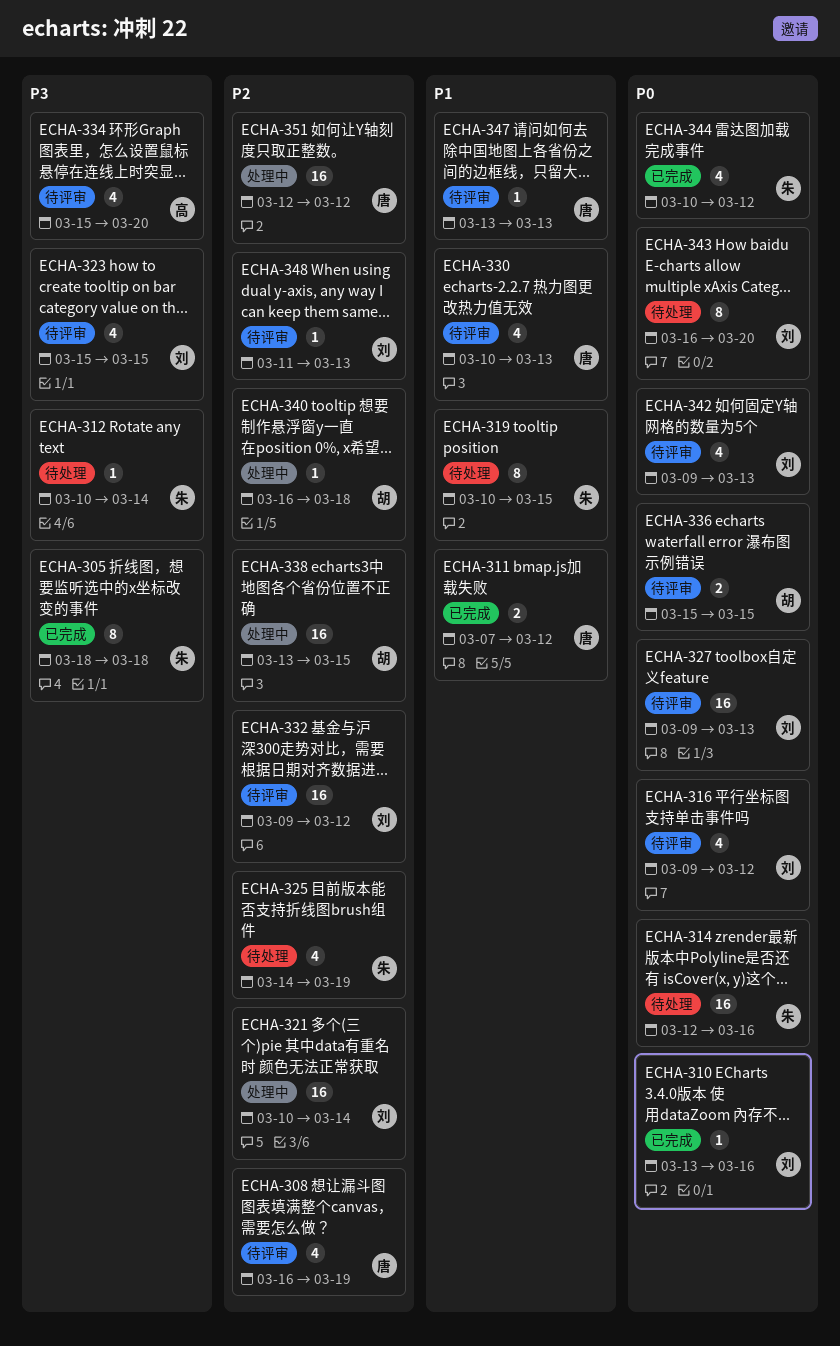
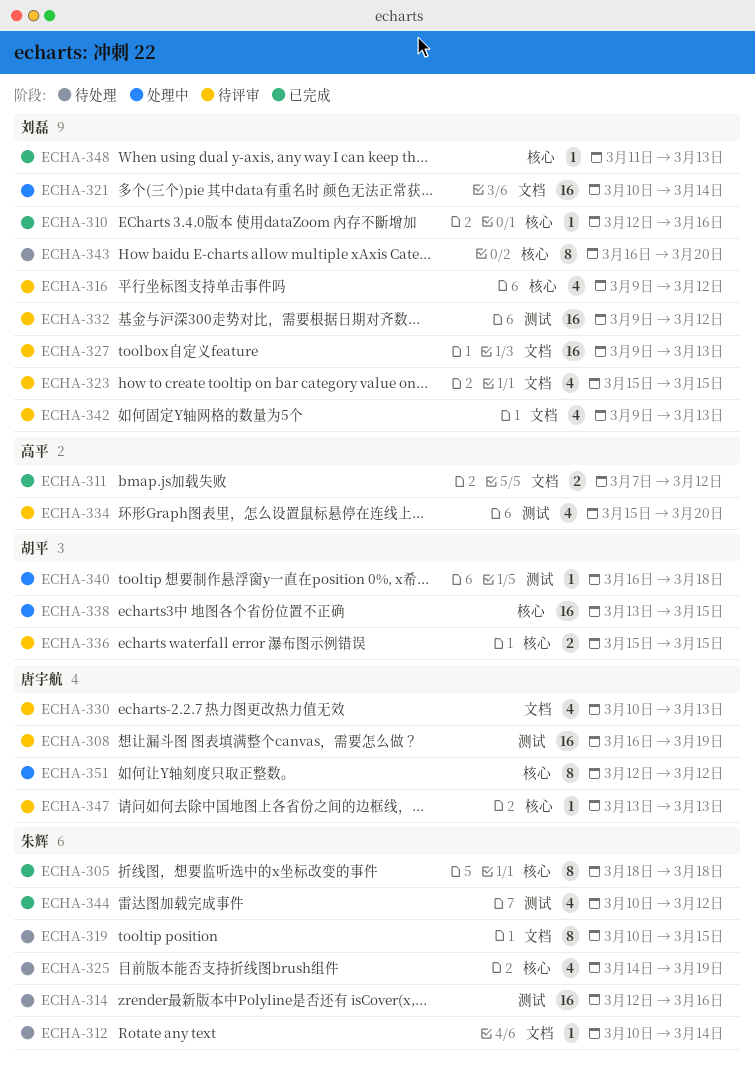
ECHA-308, estimate: 4 -> 16
ECHA-310, start: Mar 13 -> Mar 12
ECHA-311, owner: 唐宇航 -> 高平
ECHA-348, status: 待评审 -> 已完成
ECHA-351, estimate: 16 -> 8

